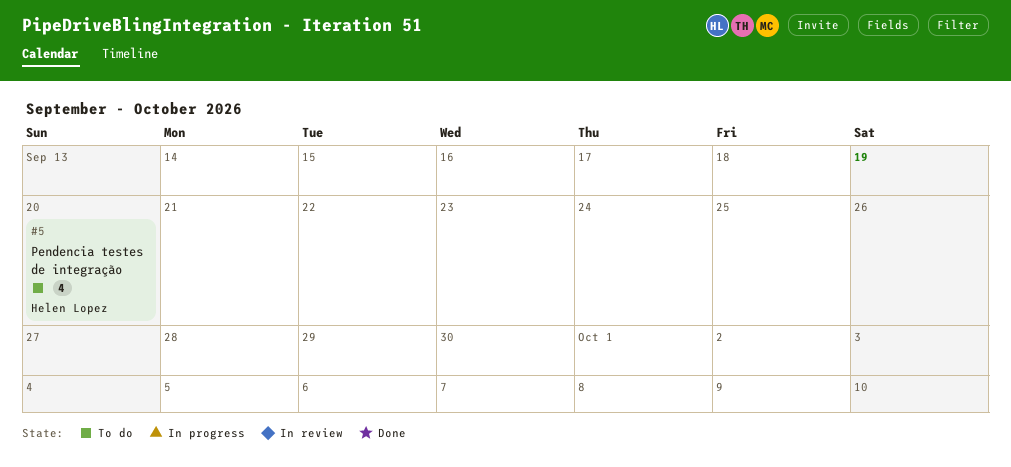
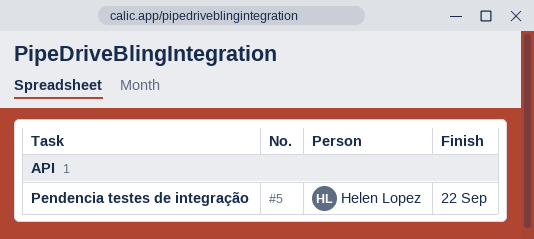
#5, due: Sep 20 -> Sep 22

